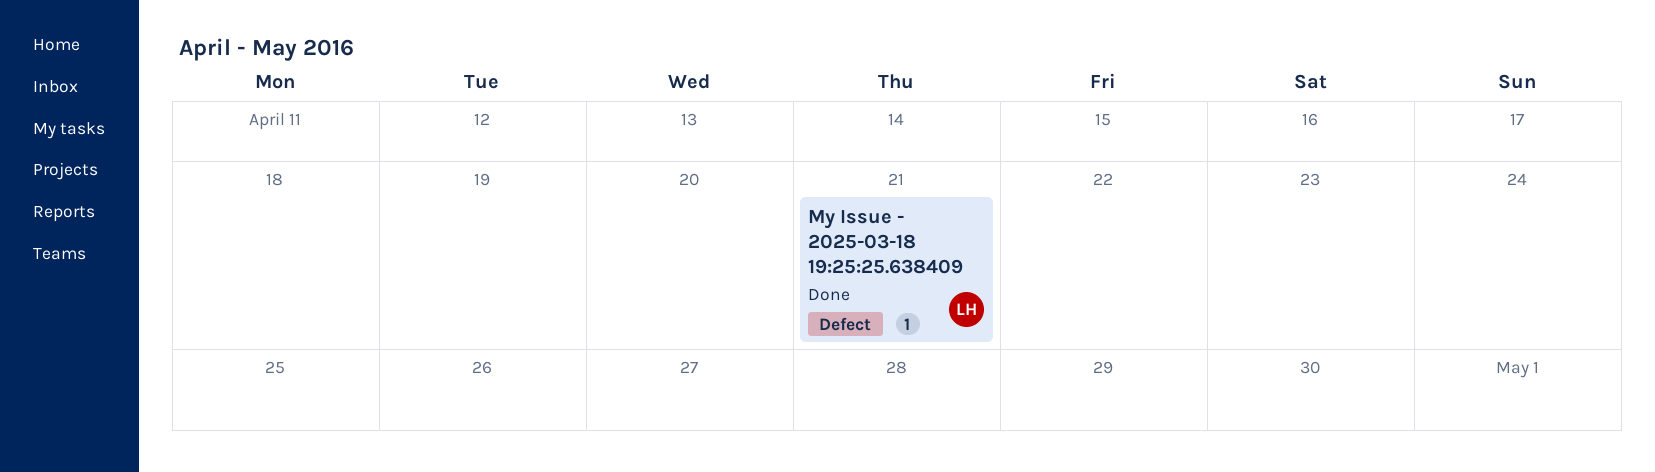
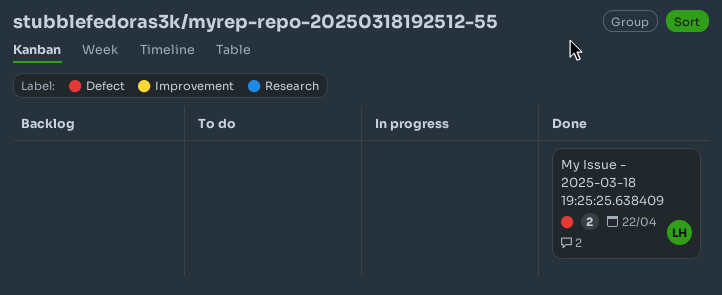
My Issue - 2025-03-18 19:25:25.638409, estimate: 1 -> 2
My Issue - 2025-03-18 19:25:25.638409, due: Apr 21 -> Apr 22

